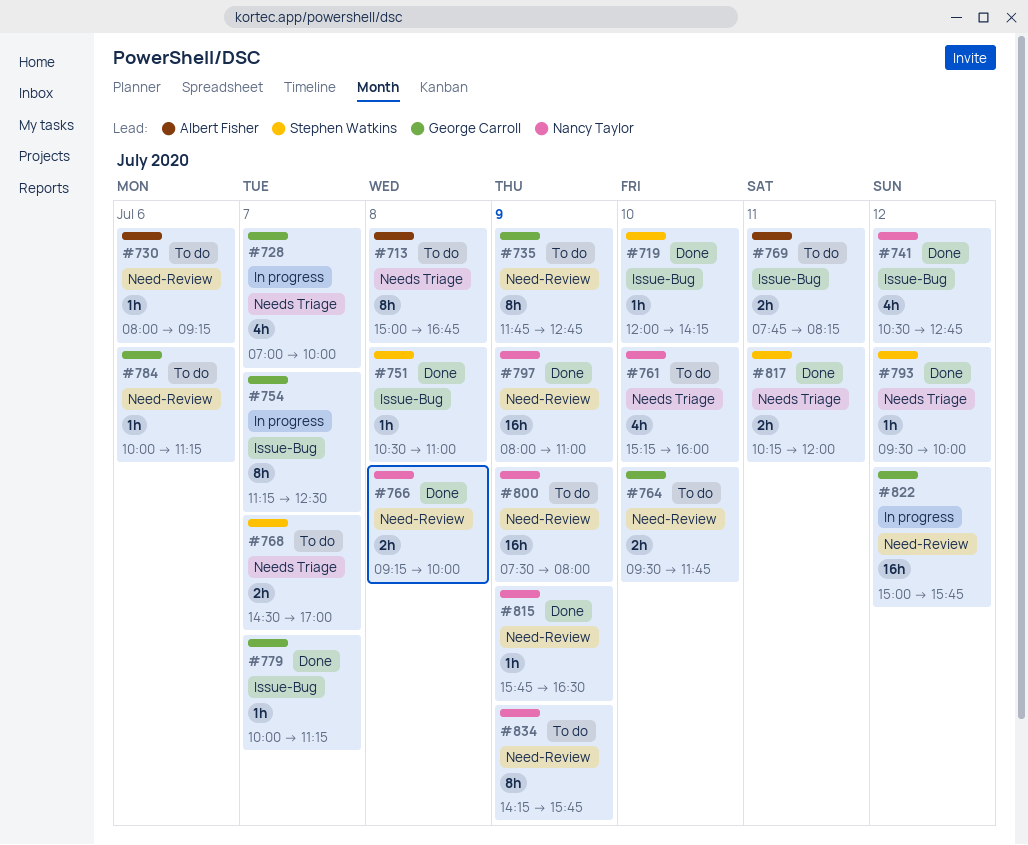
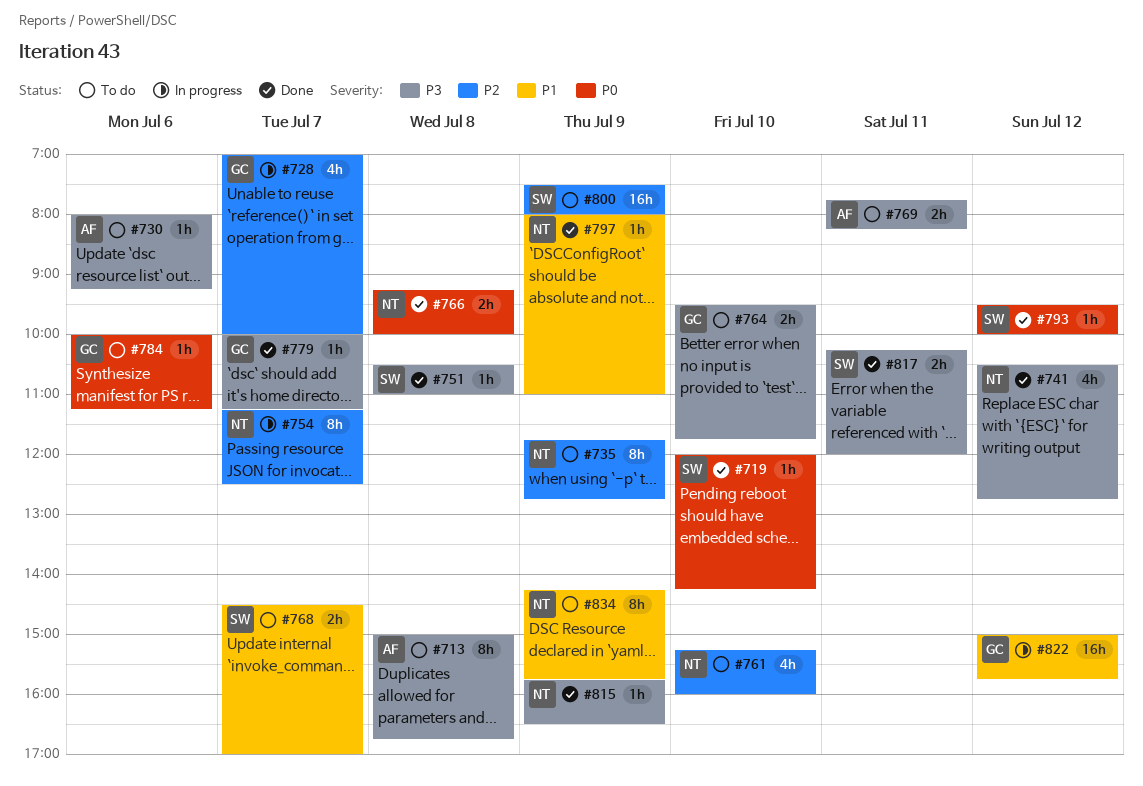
#735, owner: George Carroll -> Nancy Taylor
#754, owner: George Carroll -> Nancy Taylor
#797, estimate: 16h -> 1h
#800, owner: Nancy Taylor -> Stephen Watkins

